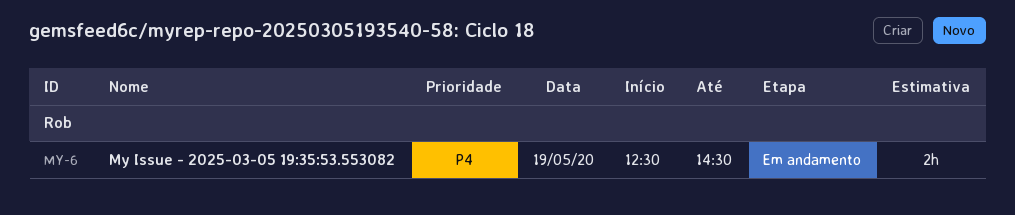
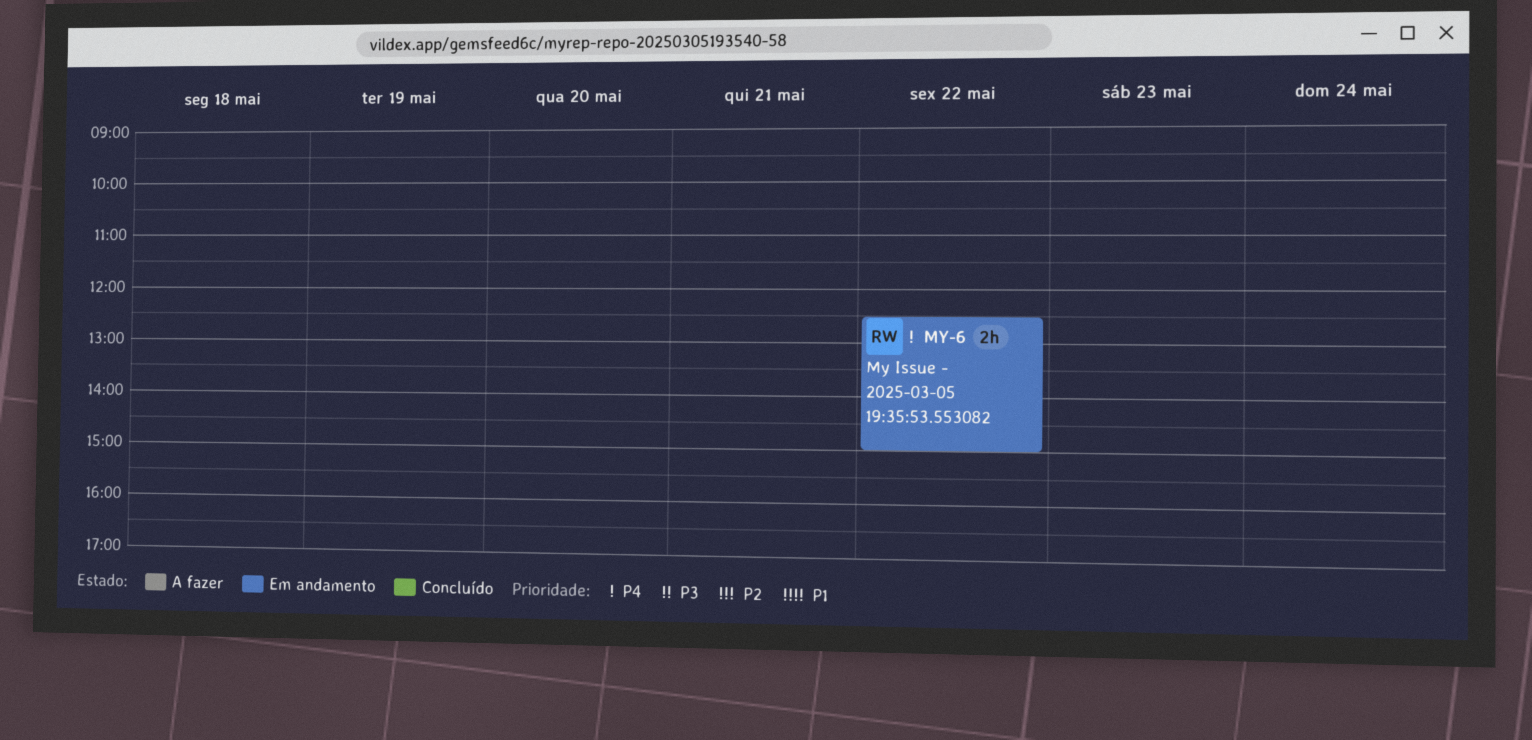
MY-6, day: May 19 -> May 22
MY-6, ends: 14:30 -> 15:00

